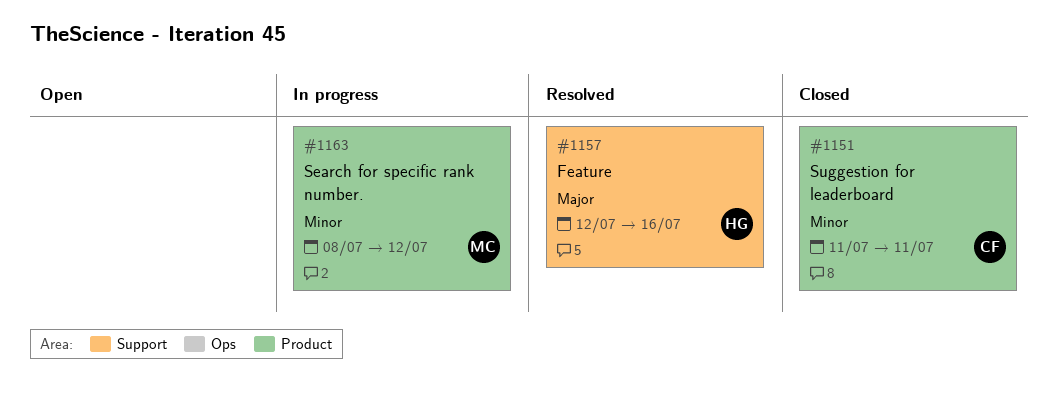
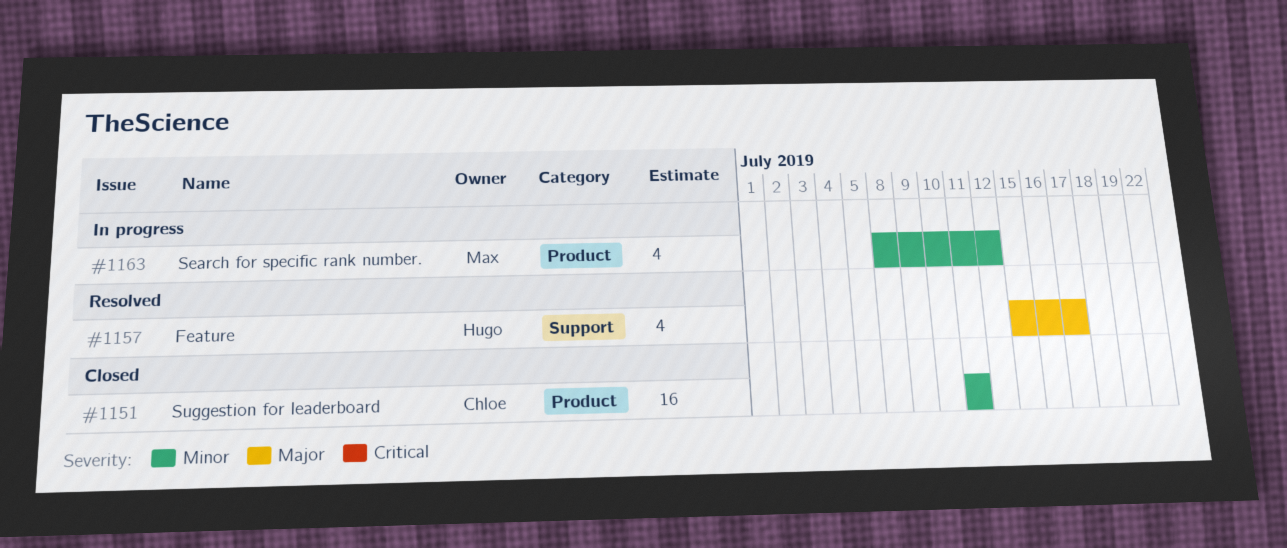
#1157, start: Jul 12 -> Jul 15
#1157, due: Jul 16 -> Jul 17

